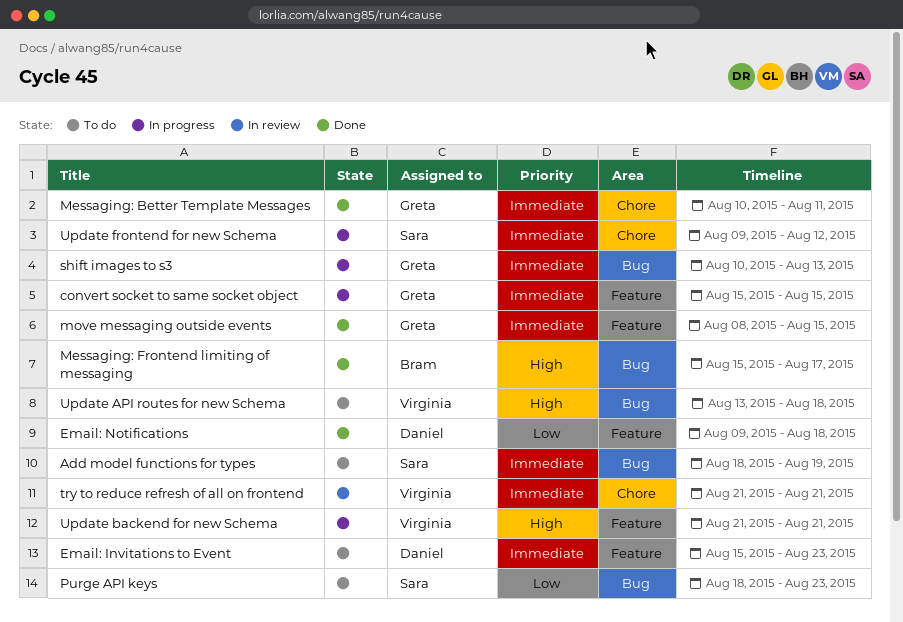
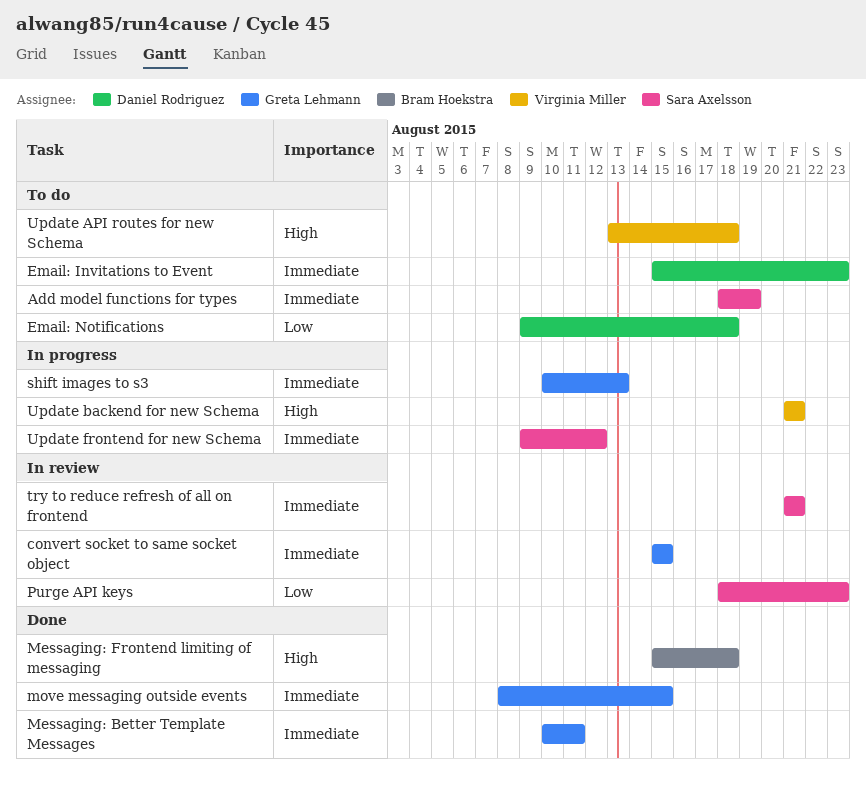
convert socket to same socket object, status: In progress -> In review
Email: Notifications, status: Done -> To do
Messaging: Frontend limiting of messaging, due: Aug 17 -> Aug 18
Purge API keys, status: To do -> In review
try to reduce refresh of all on frontend, owner: Virginia Miller -> Sara Axelsson

